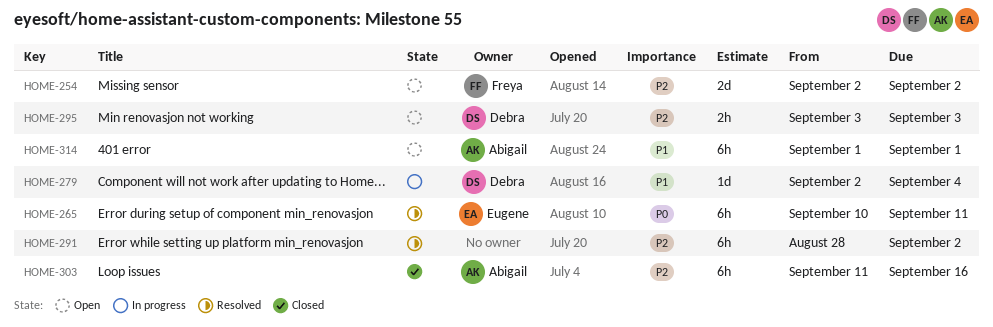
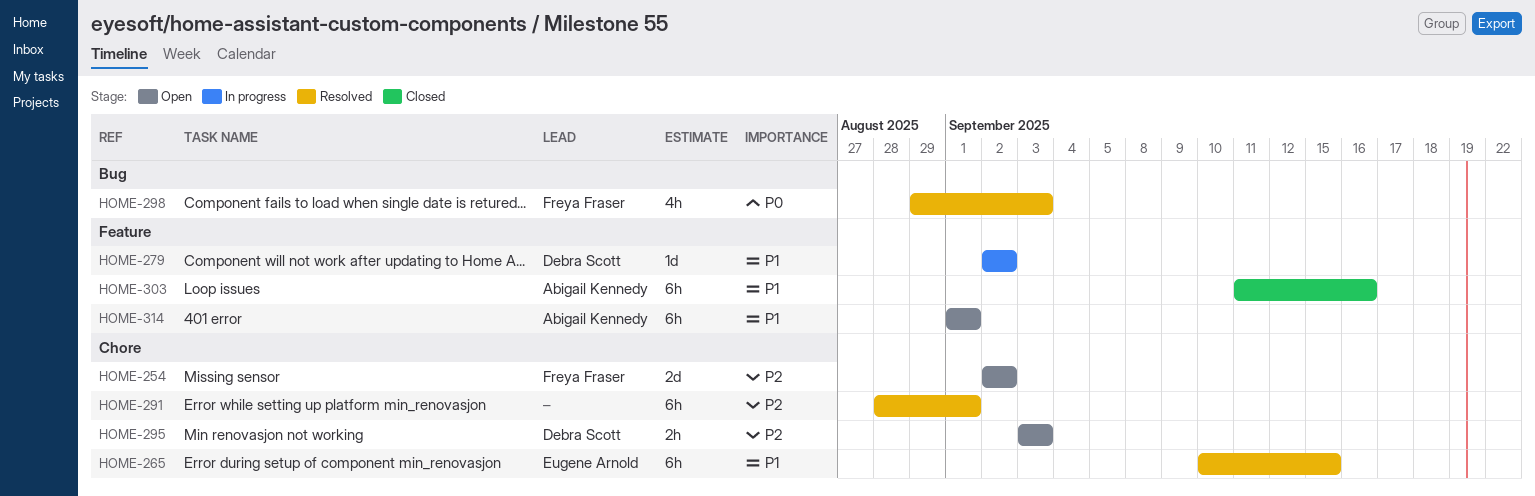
HOME-265, priority: P0 -> P1
HOME-265, due: Sep 11 -> Sep 15
HOME-279, due: Sep 4 -> Sep 2
HOME-291, due: Sep 2 -> Sep 1
HOME-298: none -> present
HOME-303, priority: P2 -> P1

